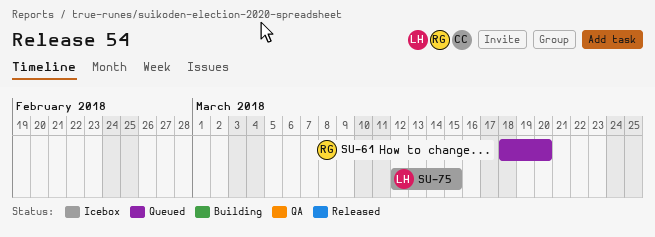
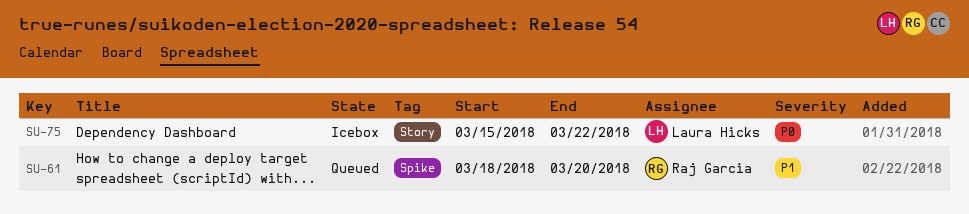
SU-75, start: Mar 12 -> Mar 15
SU-75, due: Mar 15 -> Mar 22

